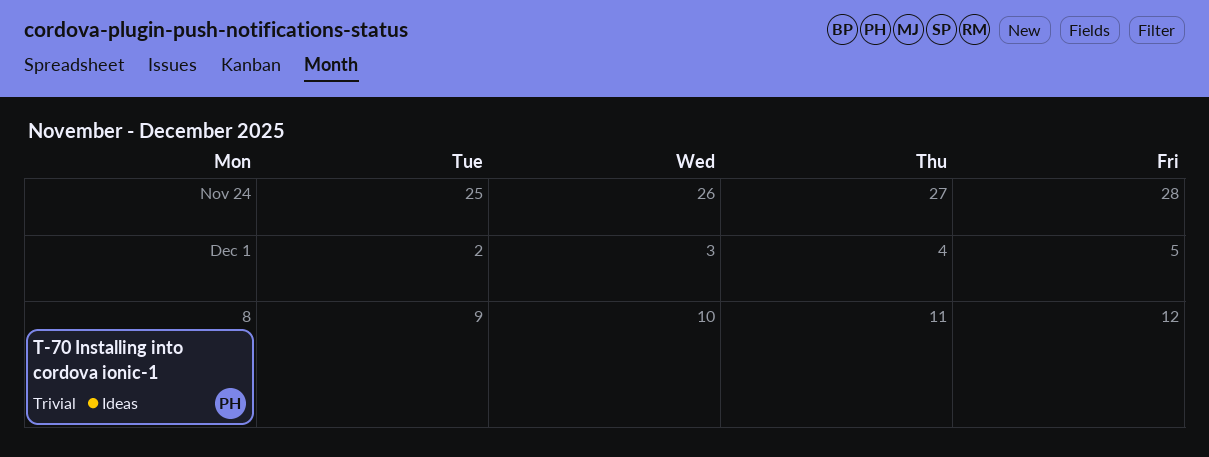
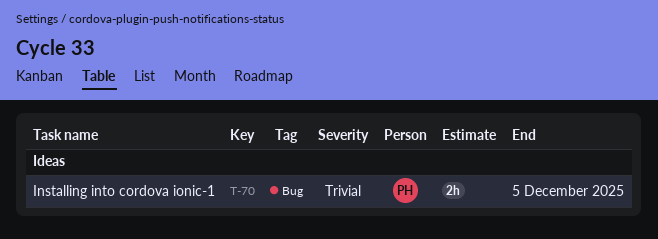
T-70, due: Dec 8 -> Dec 5

